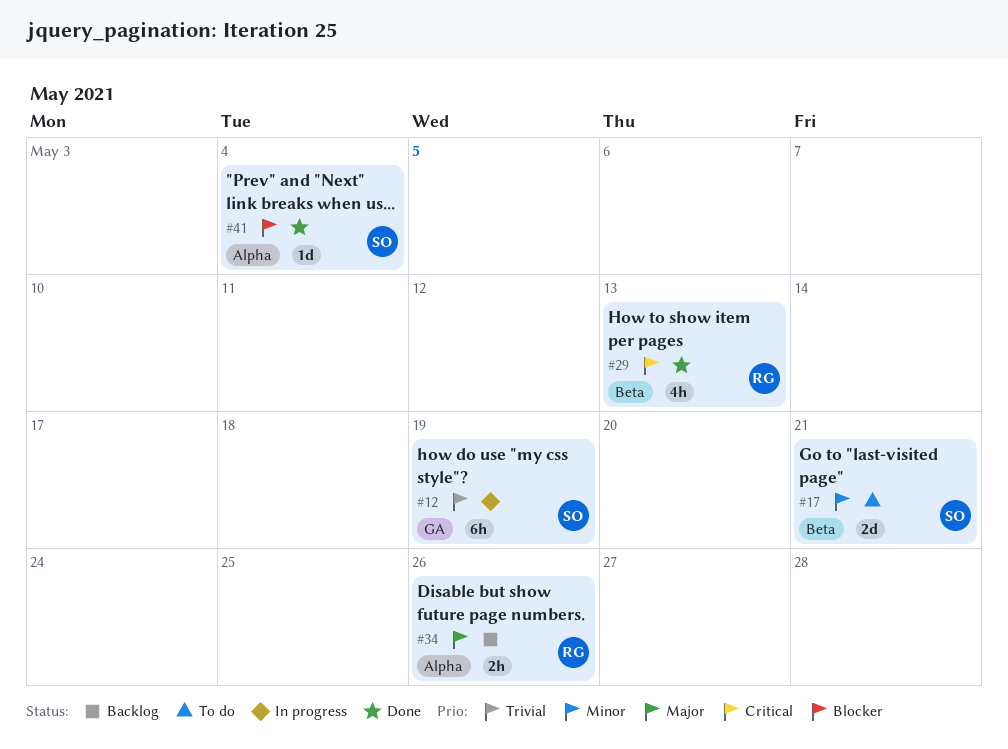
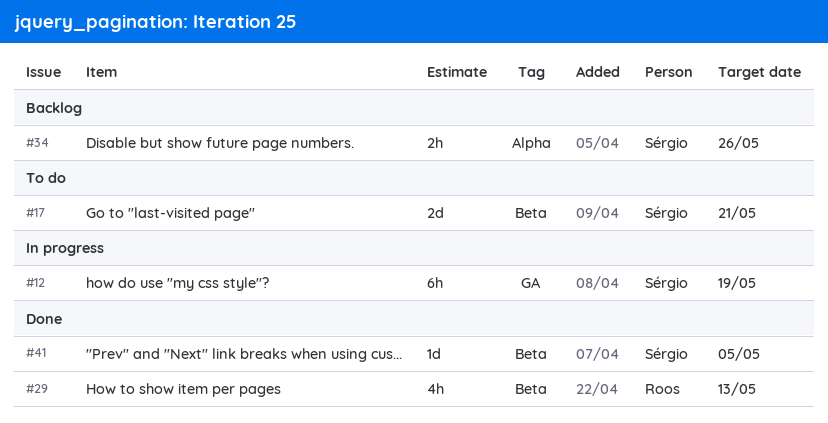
#34, owner: Roos -> Sérgio
#41, label: Alpha -> Beta
#41, due: May 4 -> May 5

